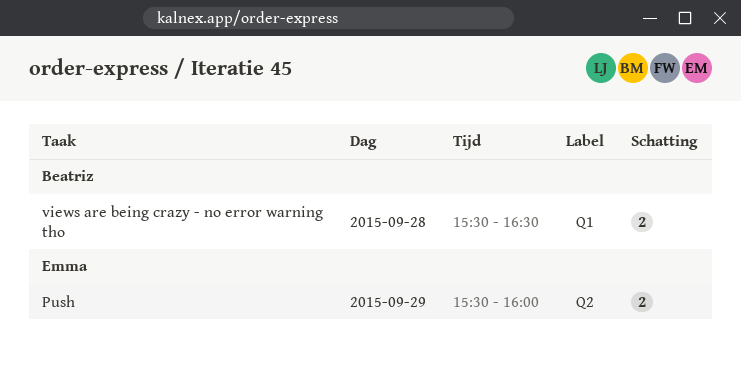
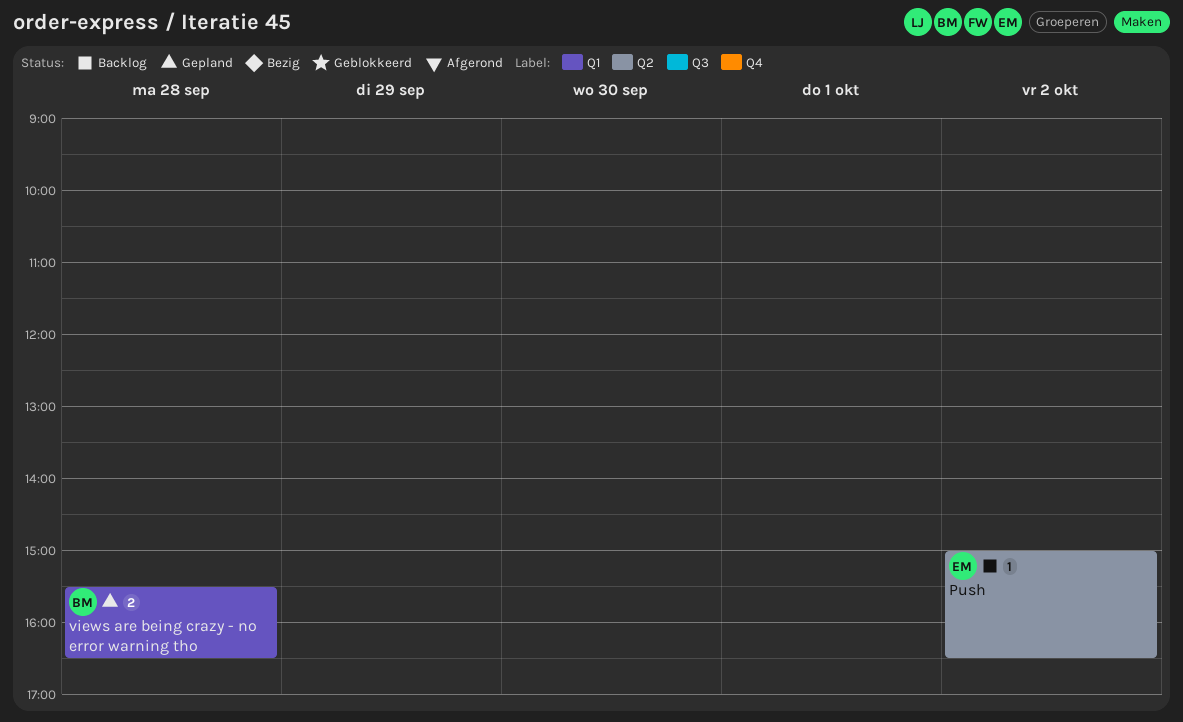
Push, estimate: 2 -> 1
Push, day: Sep 29 -> Oct 2
Push, begins: 15:30 -> 15:00
Push, ends: 16:00 -> 16:30

